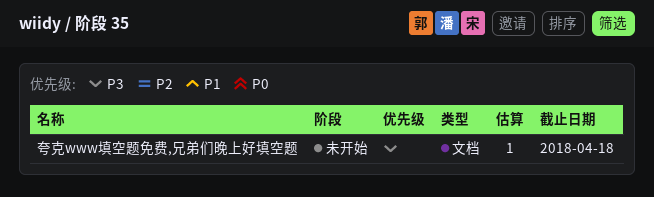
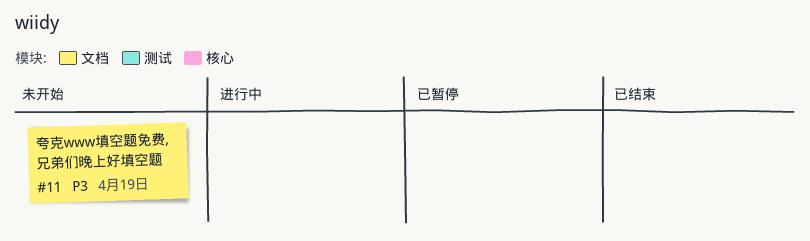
夸克www填空题免费,兄弟们晚上好填空题, due: Apr 18 -> Apr 19

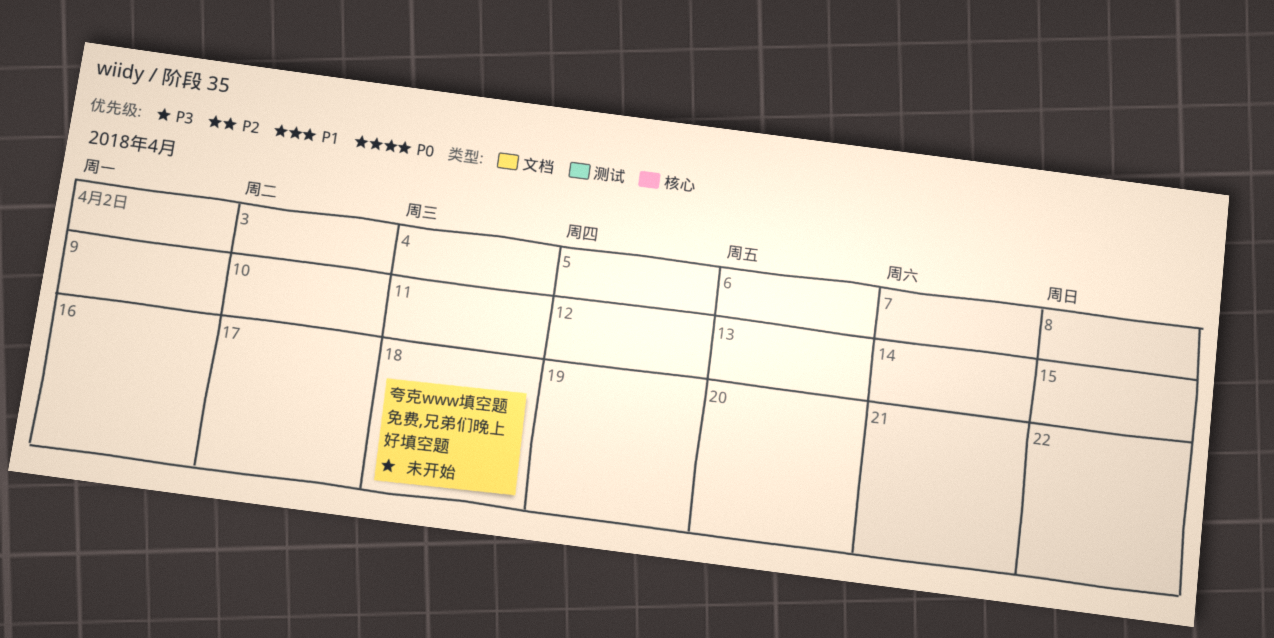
夸克www填空题免费,兄弟们晚上好填空题, due: Apr 19 -> Apr 18

